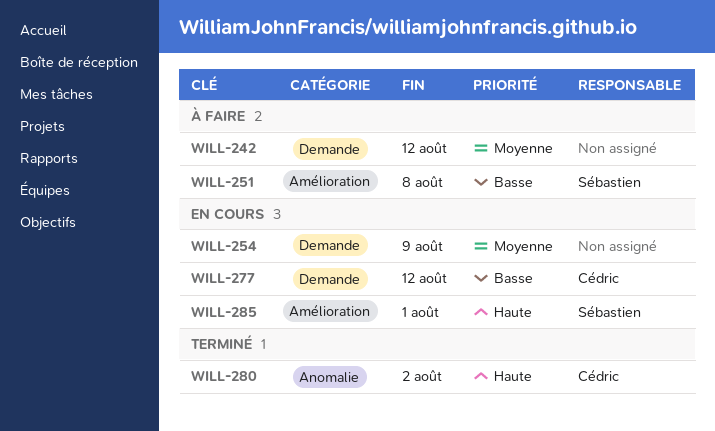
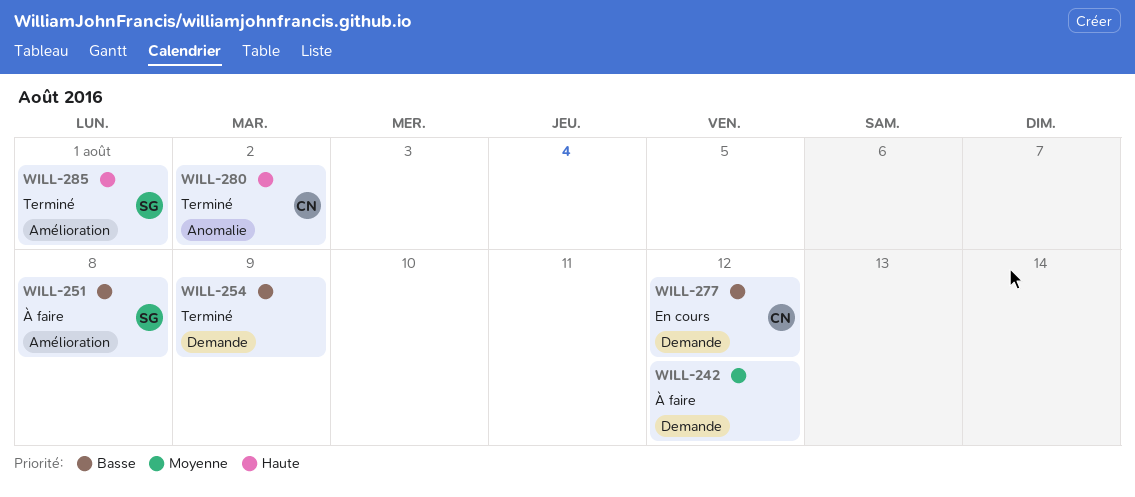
WILL-254, status: En cours -> Terminé
WILL-254, priority: Moyenne -> Basse
WILL-285, status: En cours -> Terminé

